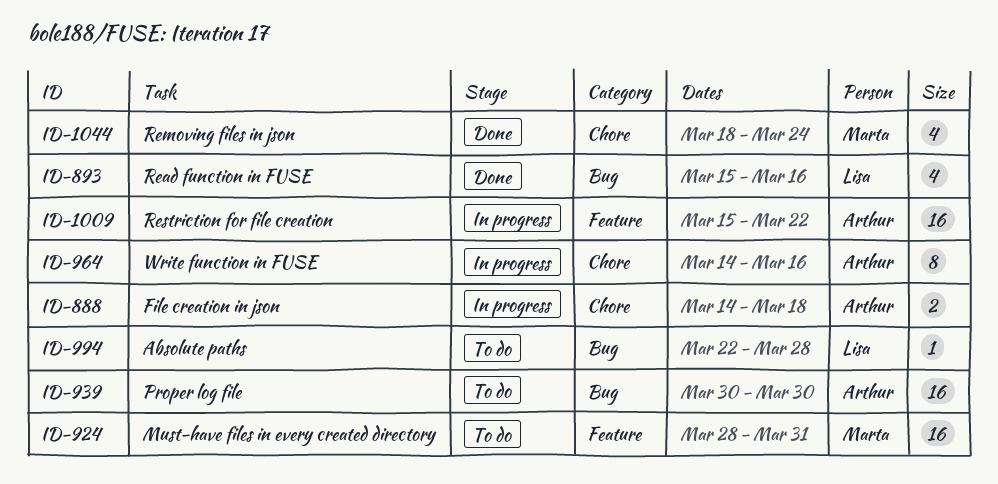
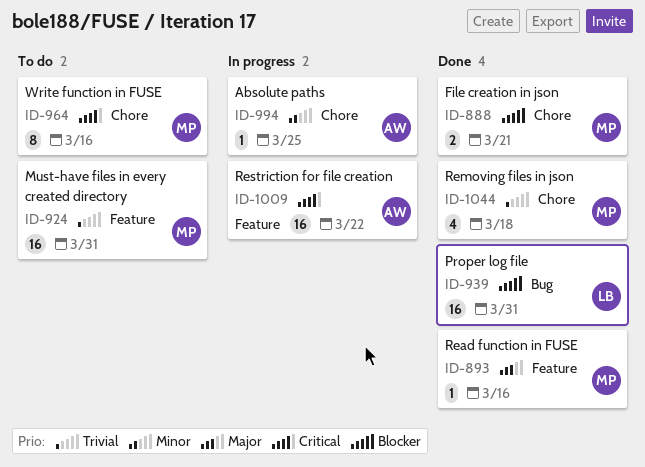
ID-888, status: In progress -> Done
ID-888, owner: Arthur -> Marta
ID-888, due: Mar 18 -> Mar 21
ID-893, owner: Lisa -> Marta
ID-893, label: Bug -> Feature
ID-893, estimate: 4 -> 1
ID-939, status: To do -> Done
ID-939, owner: Arthur -> Lisa
ID-939, due: Mar 30 -> Mar 31
ID-964, status: In progress -> To do
ID-964, owner: Arthur -> Marta
ID-994, status: To do -> In progress
ID-994, owner: Lisa -> Arthur
ID-994, label: Bug -> Chore
ID-994, due: Mar 28 -> Mar 25
ID-1044, due: Mar 24 -> Mar 18

